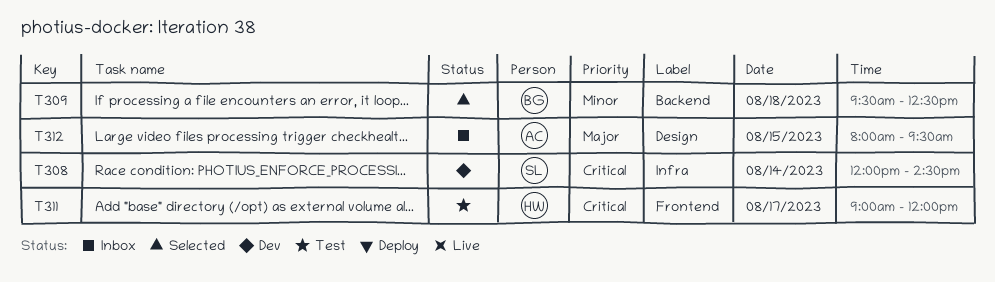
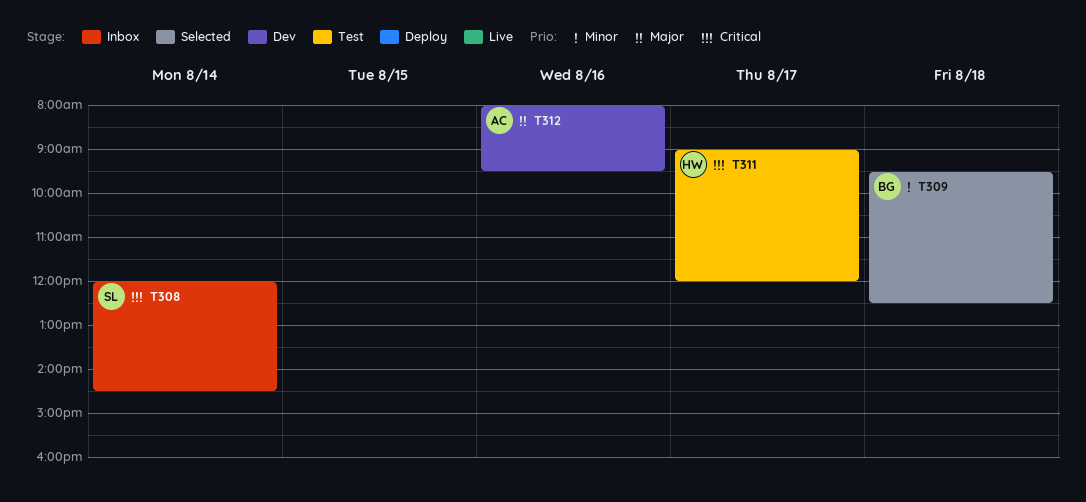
T308, status: Dev -> Inbox
T312, status: Inbox -> Dev
T312, day: Aug 15 -> Aug 16

